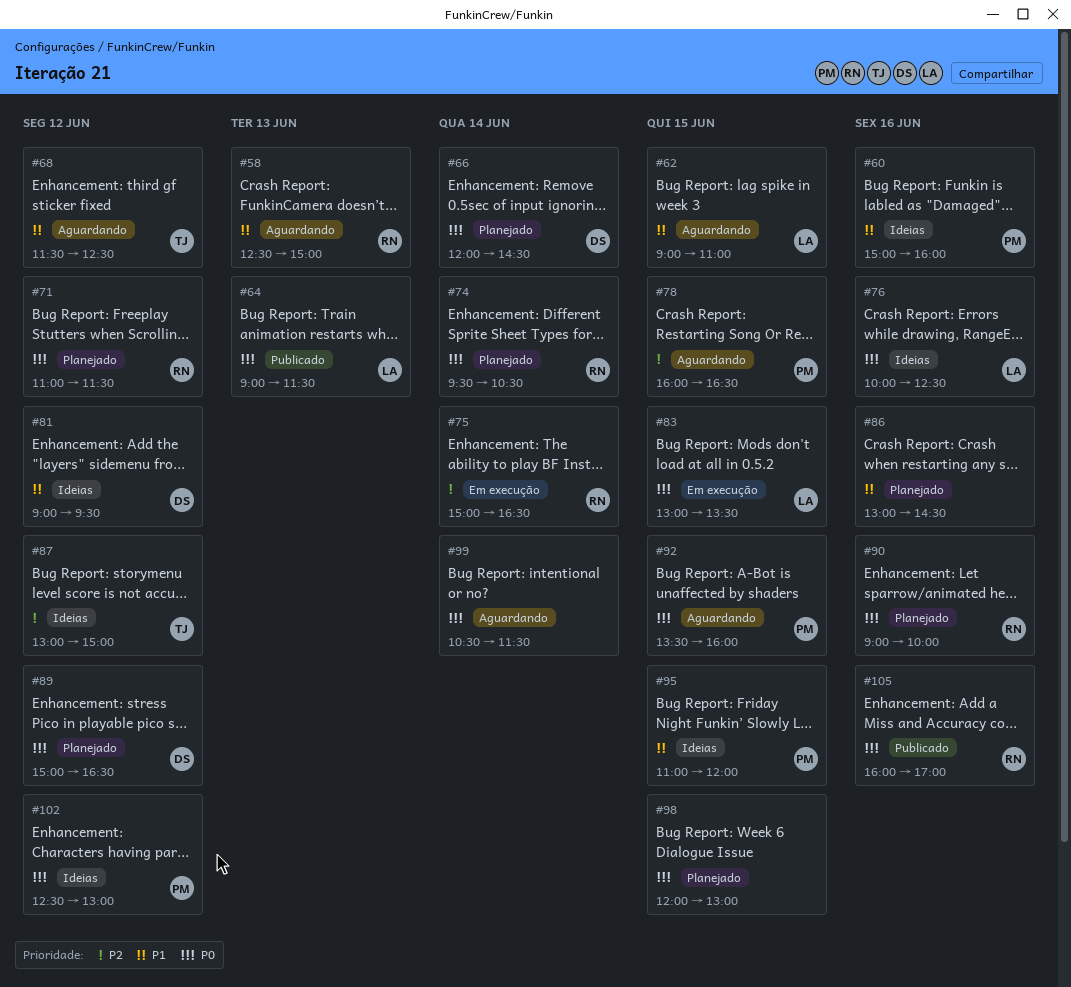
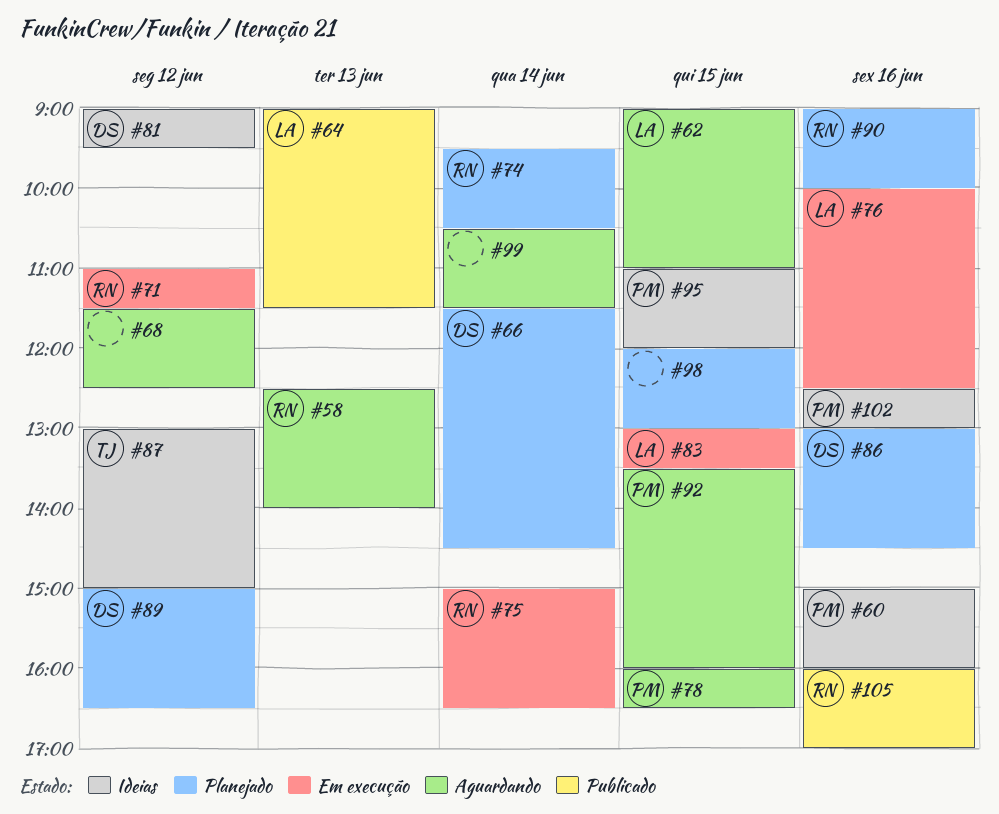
#58, ends: 15:00 -> 14:00
#66, begins: 12:00 -> 11:30
#68, owner: TJ -> none
#71, status: Planejado -> Em execução
#76, status: Ideias -> Em execução
#86, owner: none -> DS
#102, day: Jun 12 -> Jun 16

